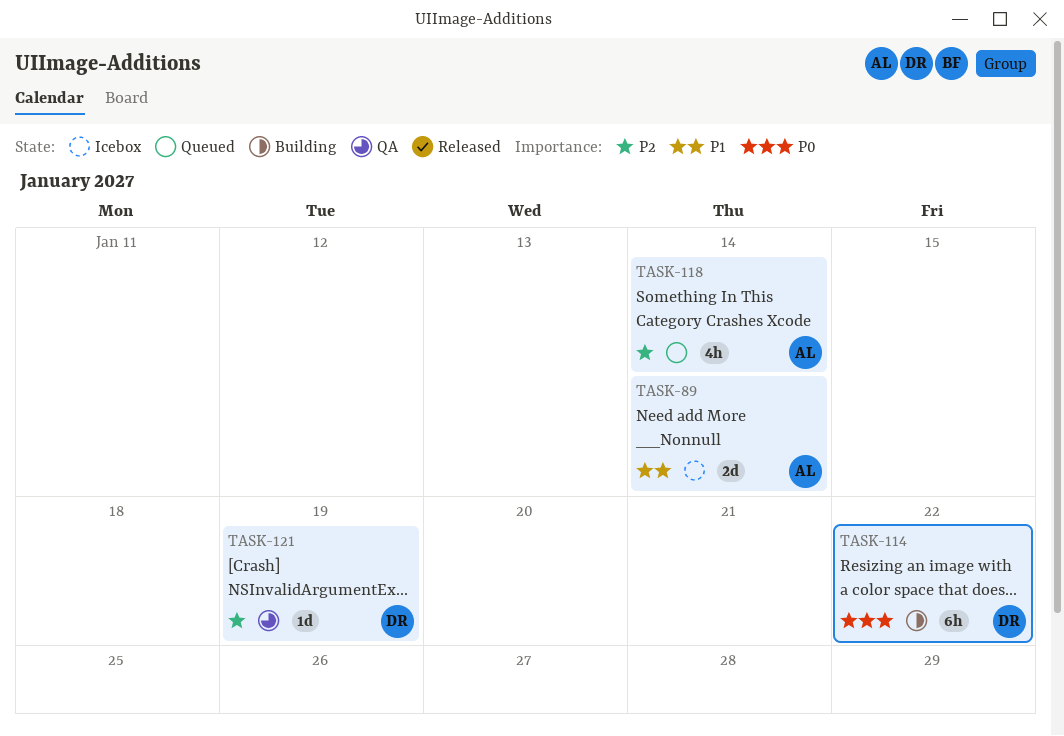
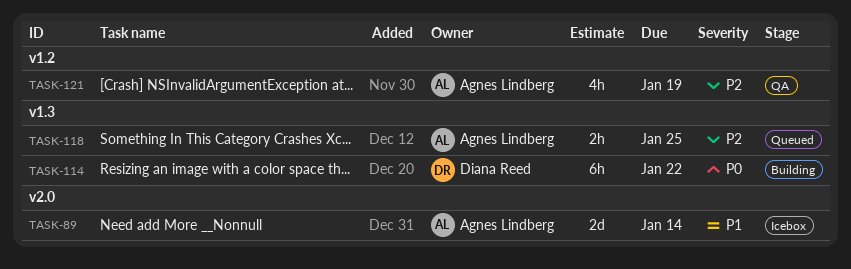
TASK-118, estimate: 4h -> 2h
TASK-118, due: Jan 14 -> Jan 25
TASK-121, owner: Diana Reed -> Agnes Lindberg
TASK-121, estimate: 1d -> 4h

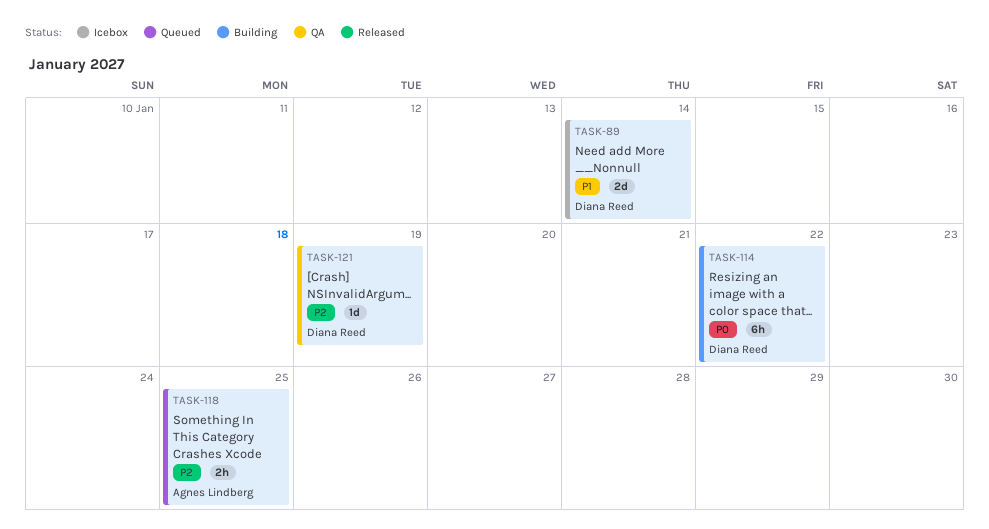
TASK-89, owner: Agnes Lindberg -> Diana Reed
TASK-121, owner: Agnes Lindberg -> Diana Reed
TASK-121, estimate: 4h -> 1d

